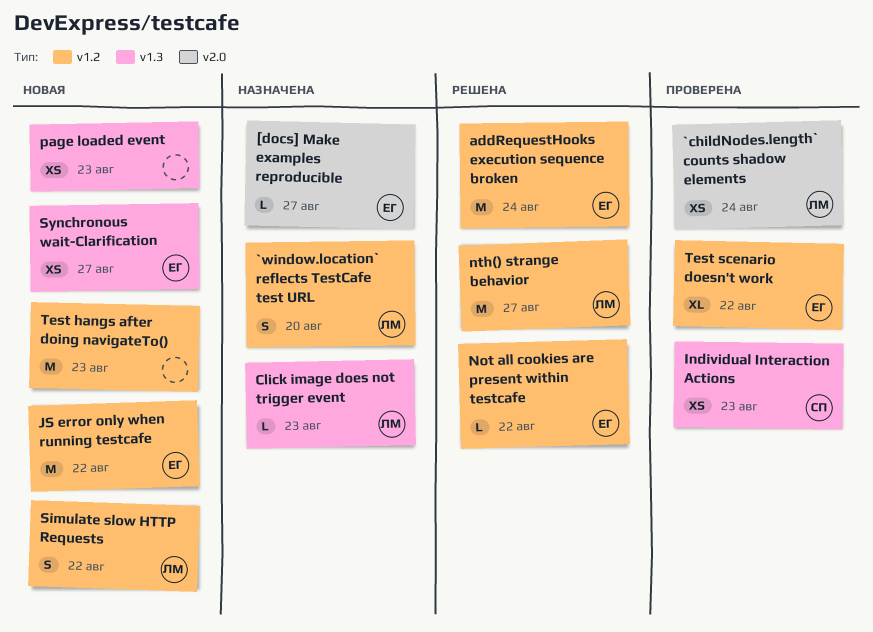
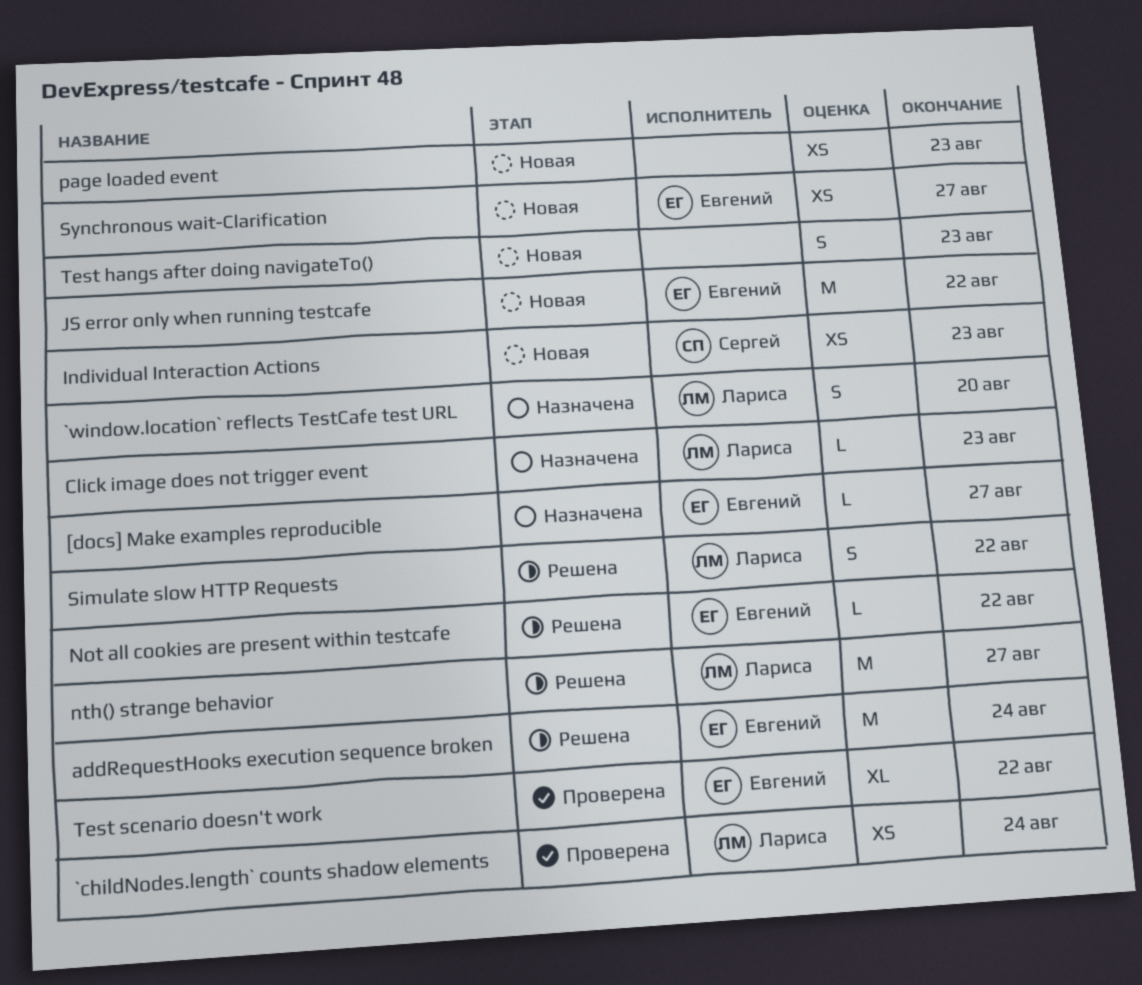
Individual Interaction Actions, status: Проверена -> Новая
Simulate slow HTTP Requests, status: Новая -> Решена
Test hangs after doing navigateTo(), estimate: M -> S

